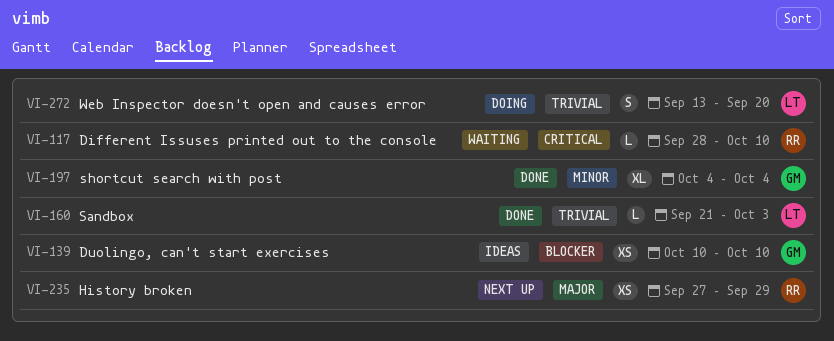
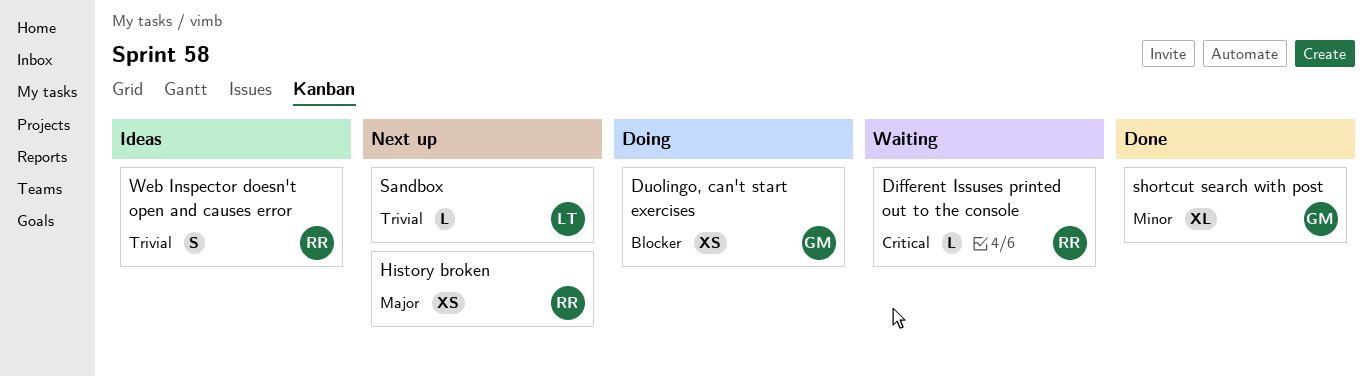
Duolingo, can't start exercises, status: Ideas -> Doing
Sandbox, status: Done -> Next up
Web Inspector doesn't open and causes error, status: Doing -> Ideas
Web Inspector doesn't open and causes error, owner: LT -> RR

